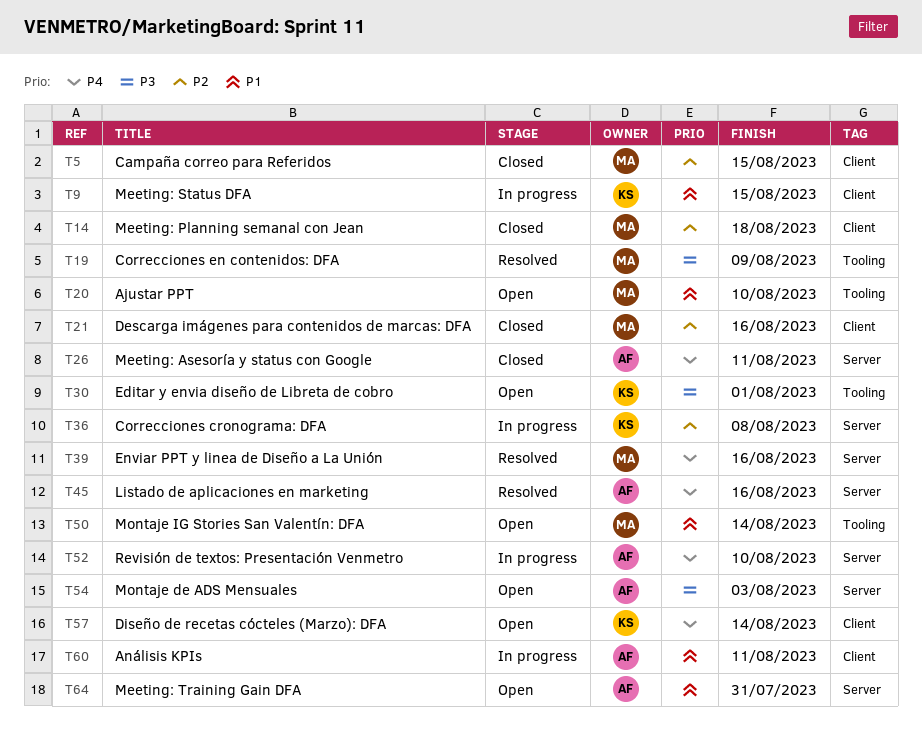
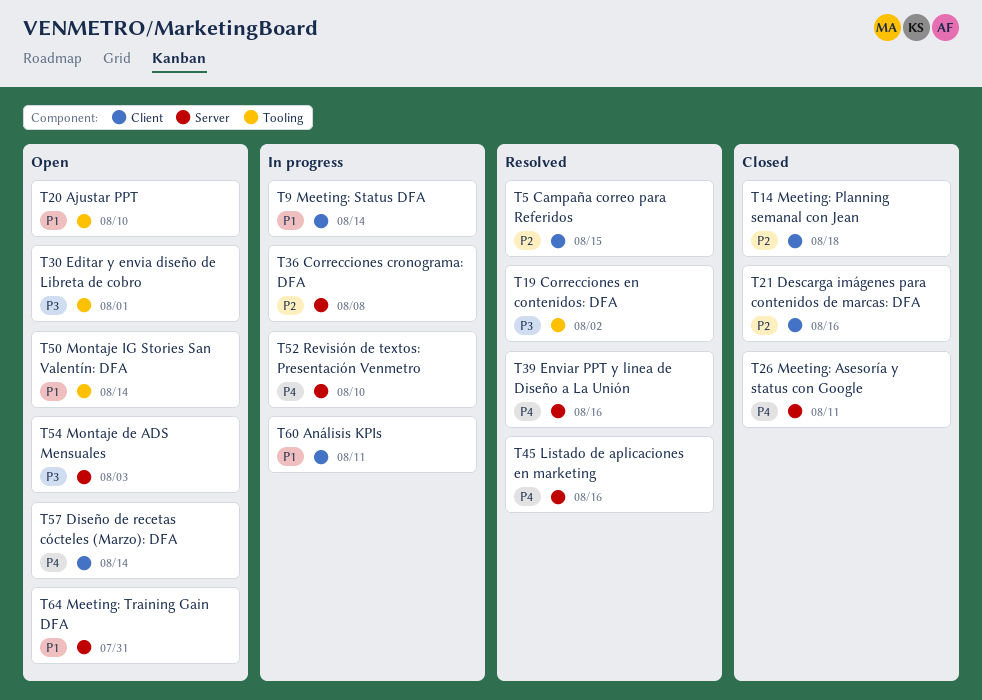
T5, status: Closed -> Resolved
T9, due: Aug 15 -> Aug 14
T19, due: Aug 9 -> Aug 2

